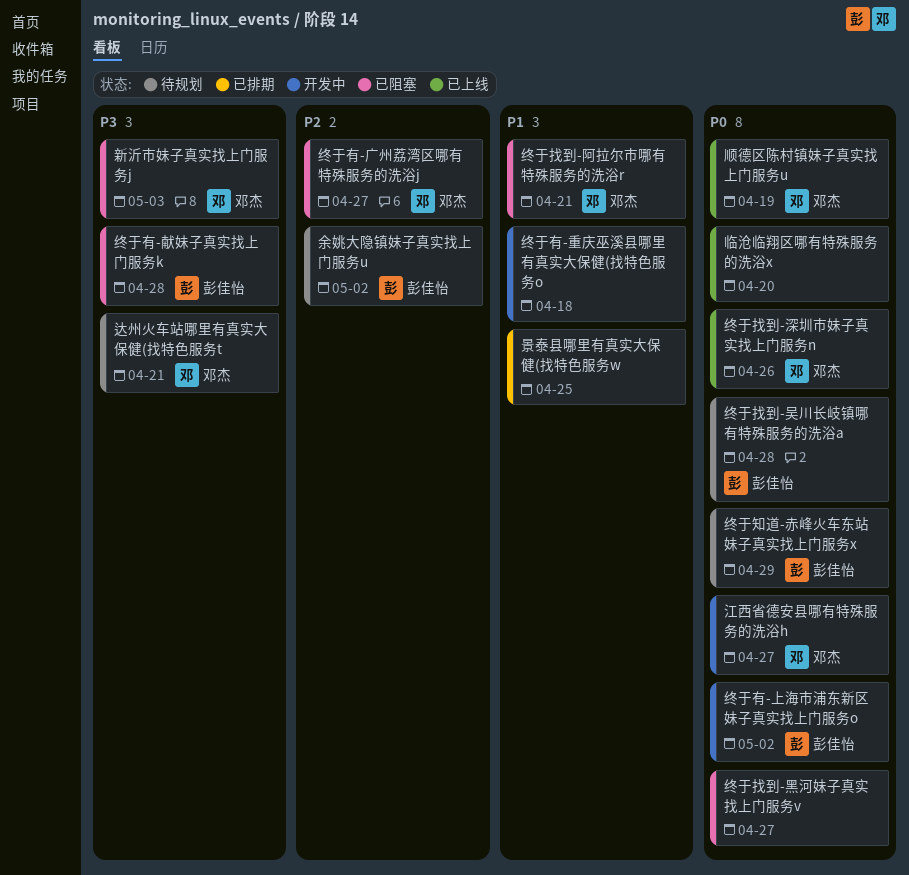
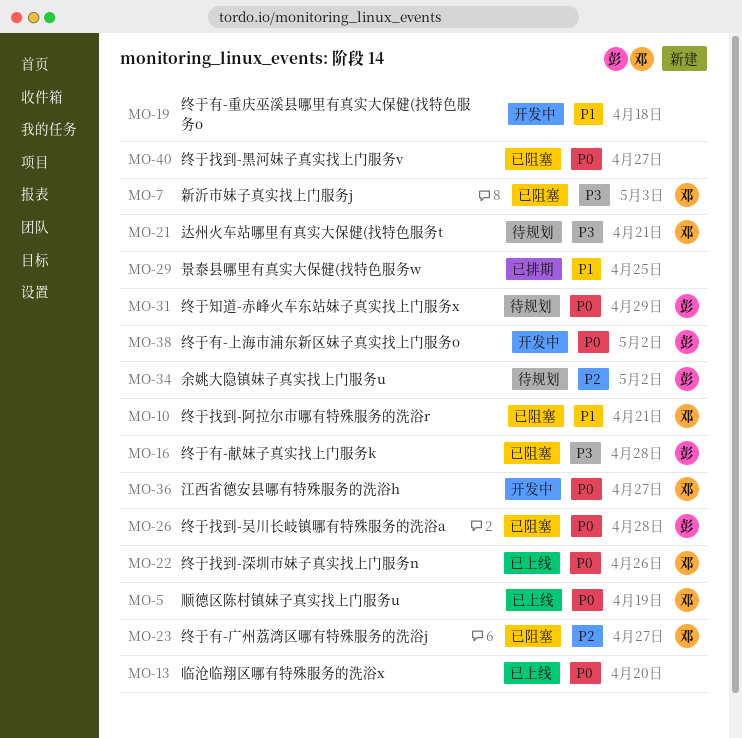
终于找到-吴川长岐镇哪有特殊服务的洗浴a, status: 待规划 -> 已阻塞

